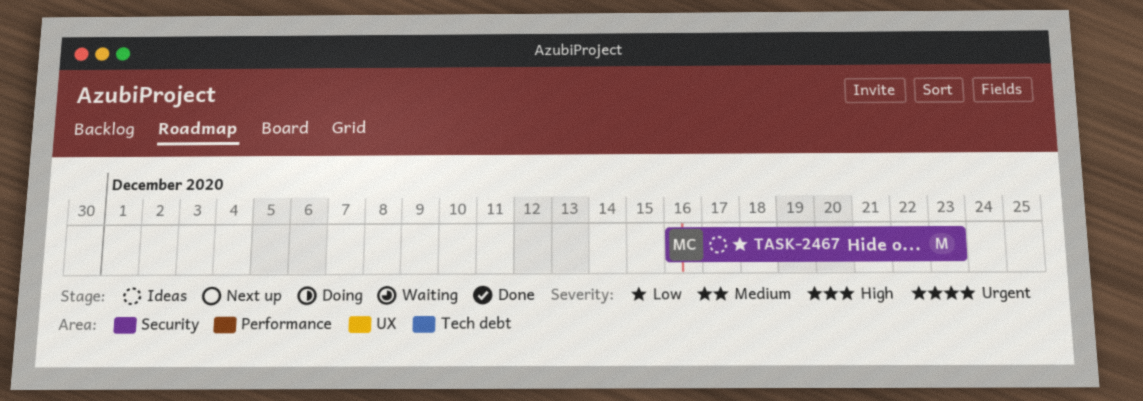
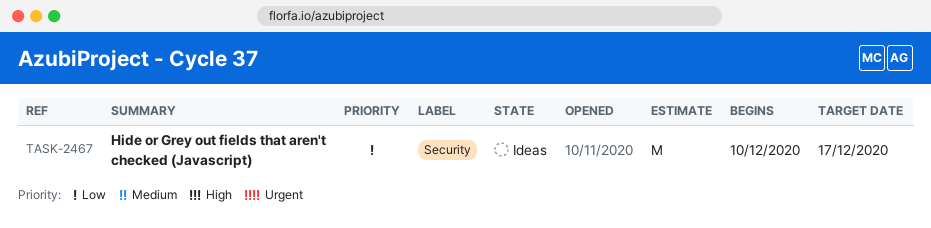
TASK-2467, start: Dec 16 -> Dec 10
TASK-2467, due: Dec 23 -> Dec 17

